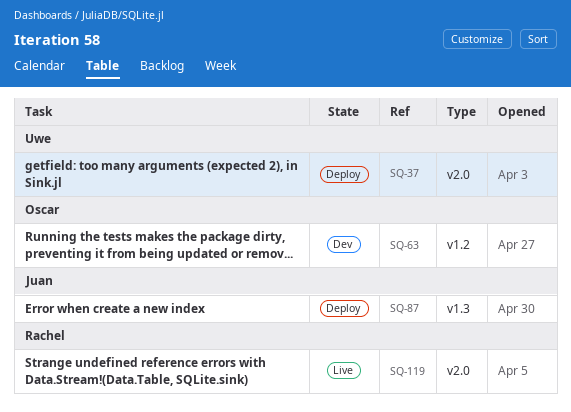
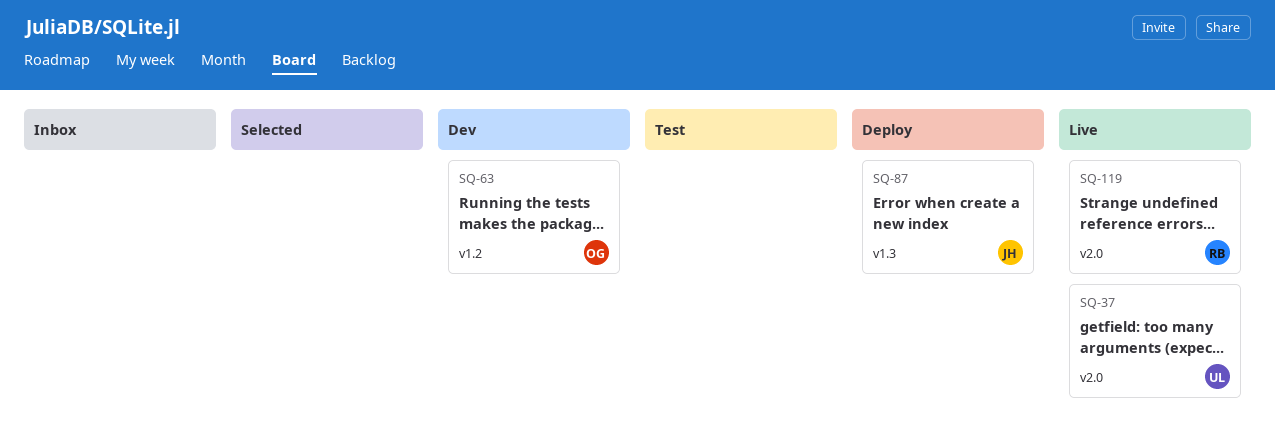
SQ-37, status: Deploy -> Live

